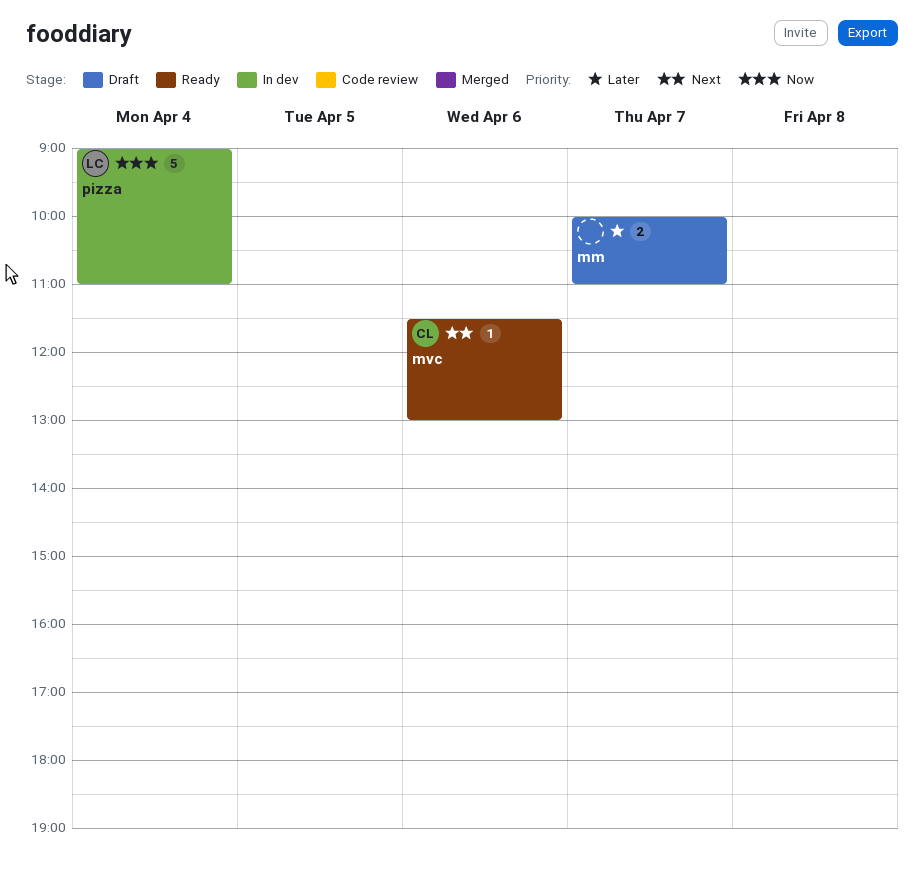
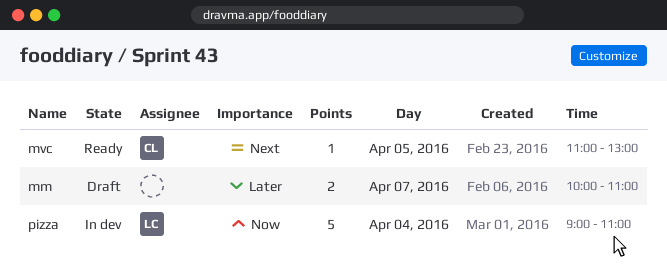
mvc, day: Apr 6 -> Apr 5
mvc, begins: 11:30 -> 11:00

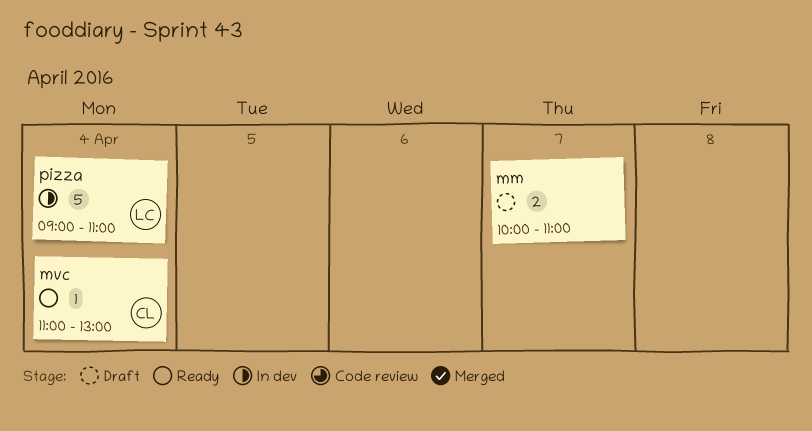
mvc, day: Apr 5 -> Apr 4

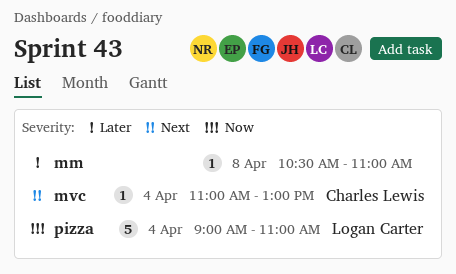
mm, estimate: 2 -> 1
mm, day: Apr 7 -> Apr 8
mm, begins: 10:00 -> 10:30

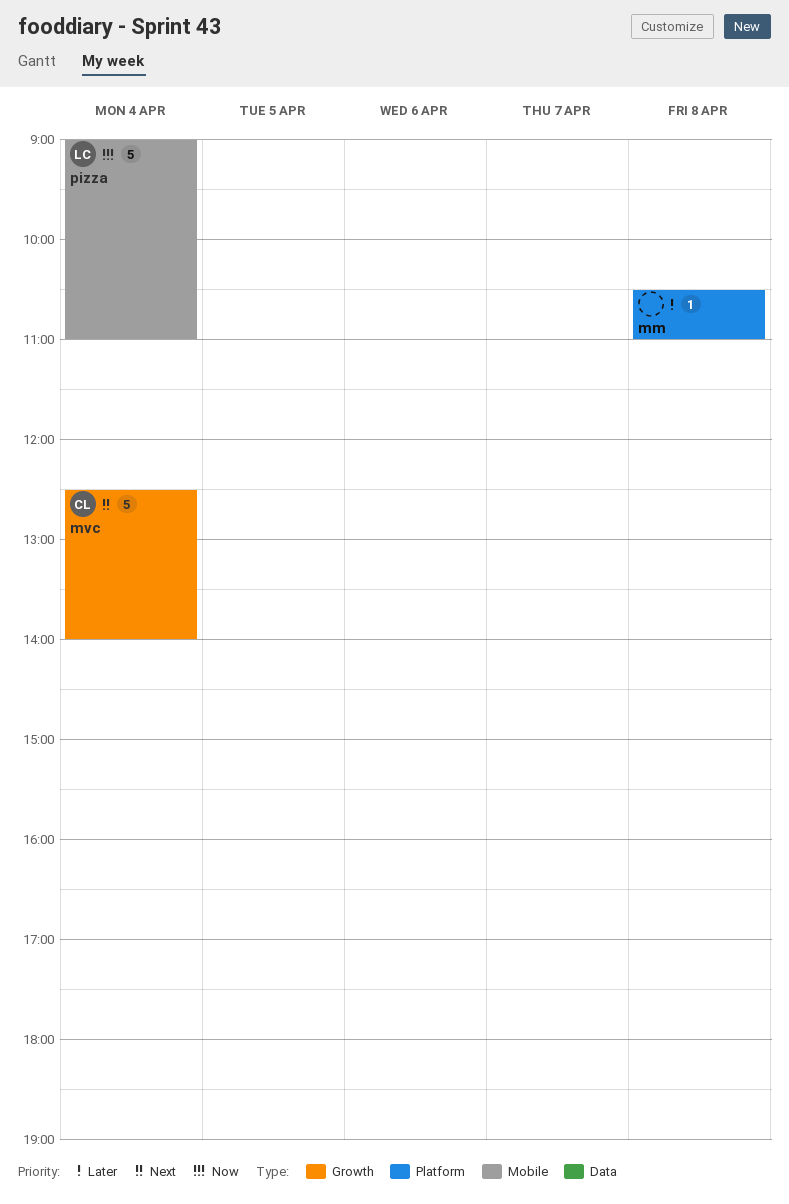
mvc, estimate: 1 -> 5
mvc, begins: 11:00 -> 12:30
mvc, ends: 13:00 -> 14:00

